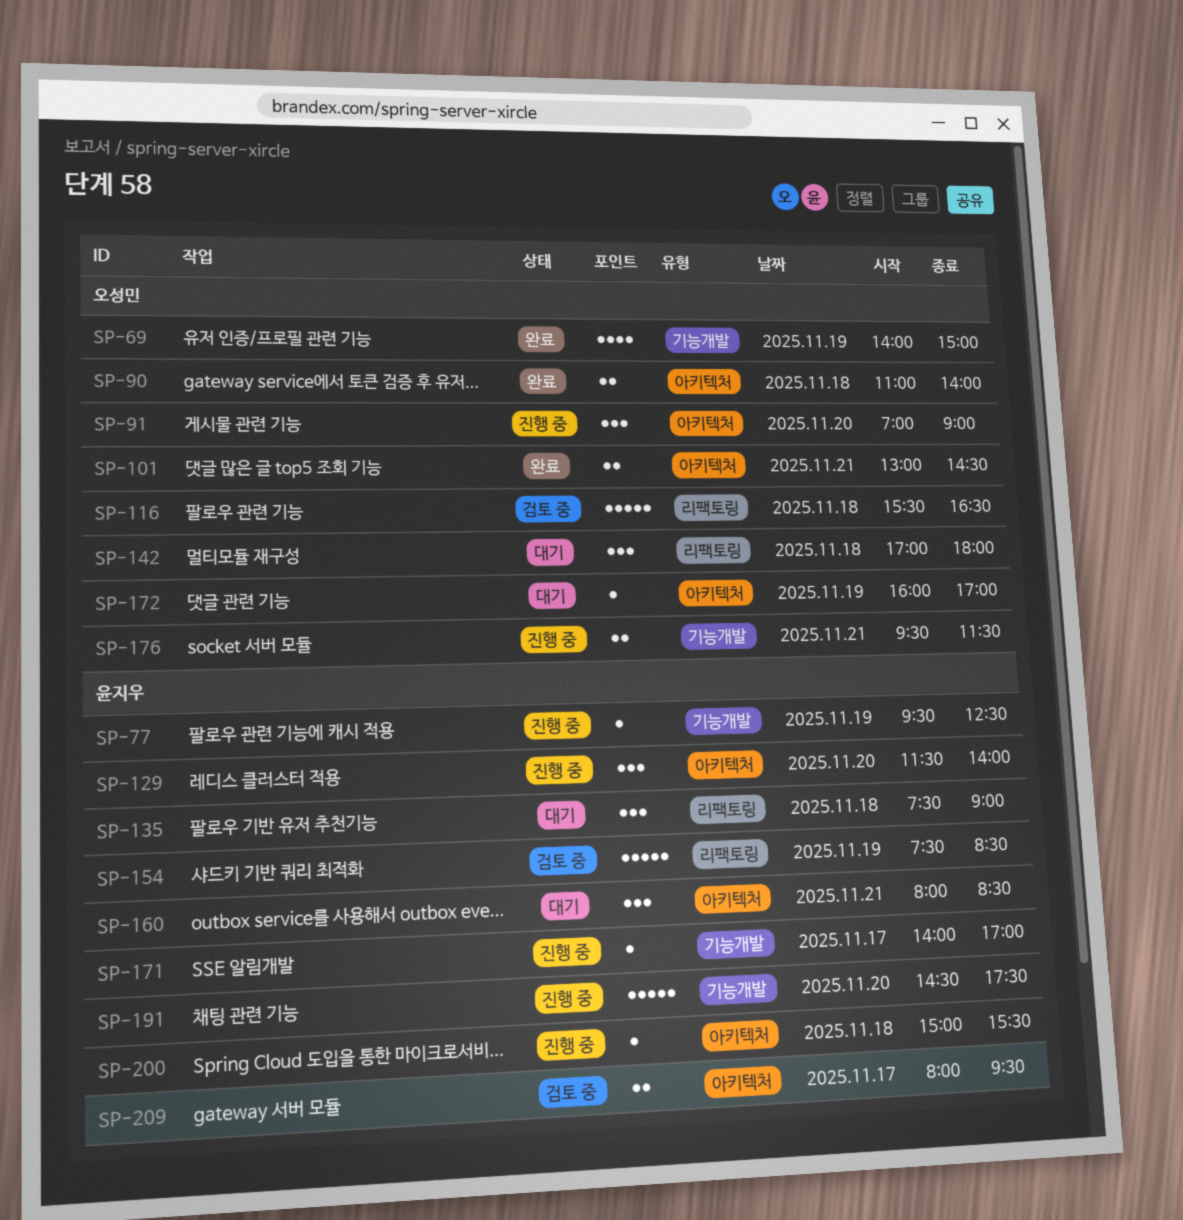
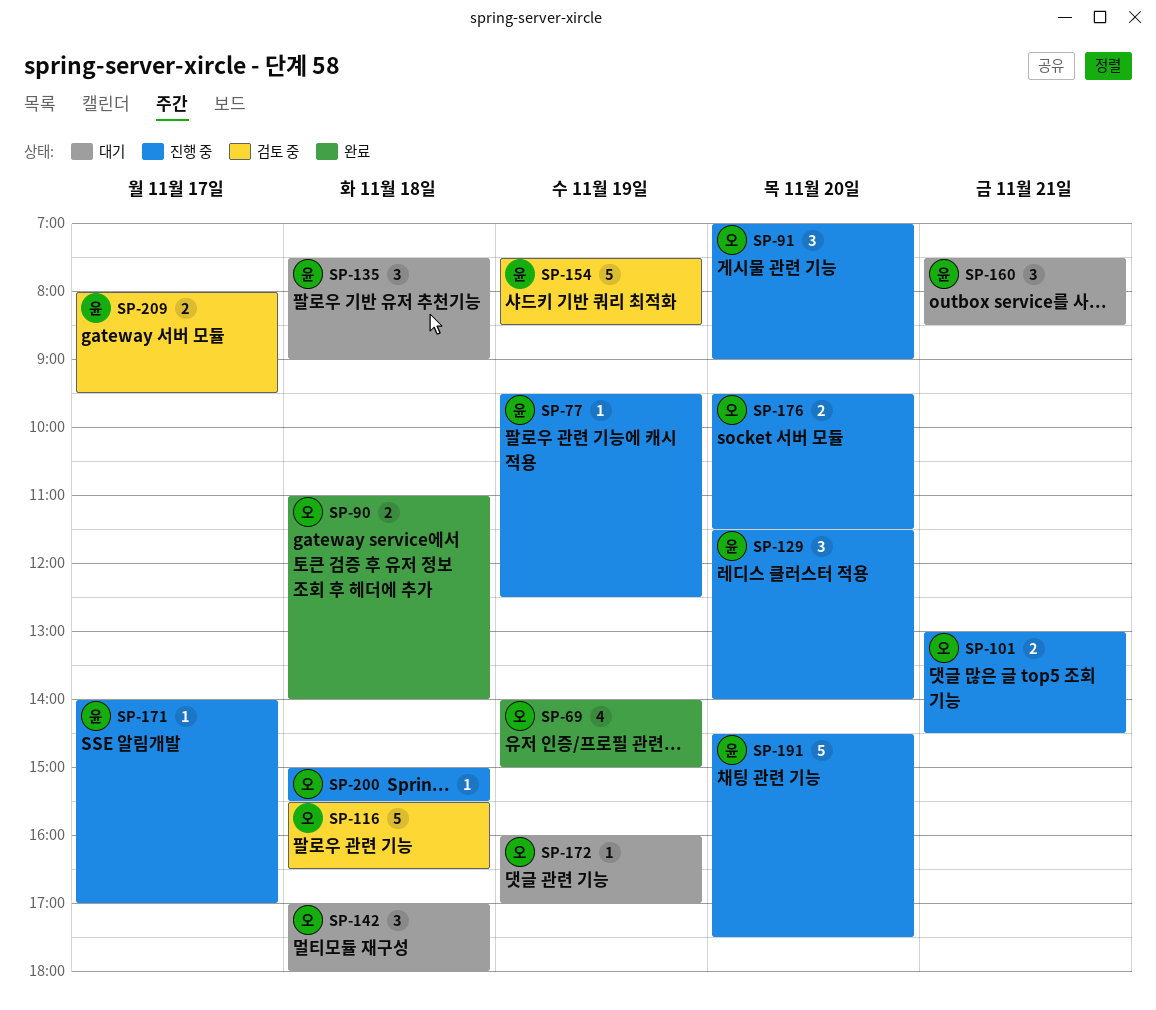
SP-101, status: 완료 -> 진행 중
SP-160, begins: 08:00 -> 07:30
SP-176, day: Nov 21 -> Nov 20
SP-200, owner: 윤지우 -> 오성민

